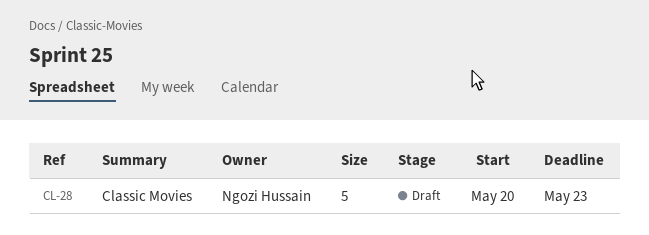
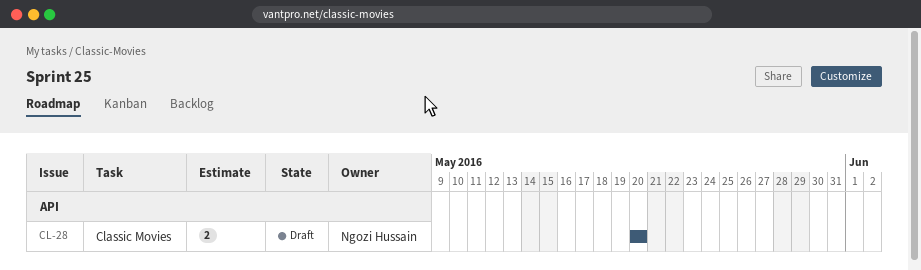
CL-28, estimate: 5 -> 2
CL-28, due: May 23 -> May 20

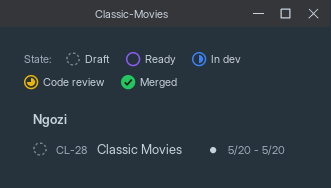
CL-28, estimate: 2 -> 1

